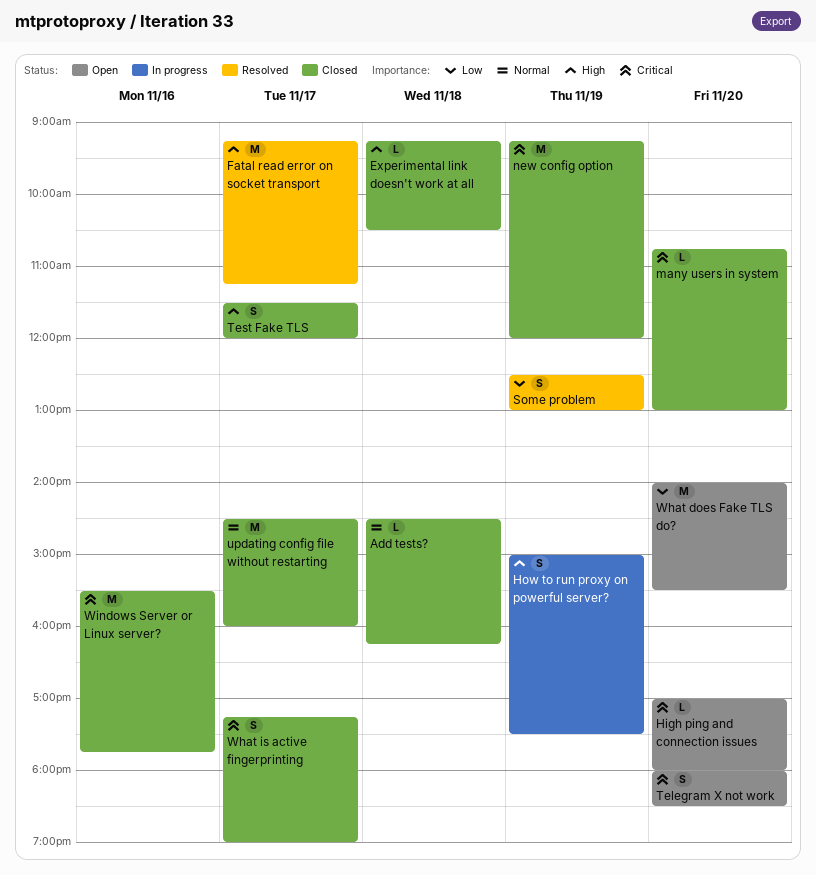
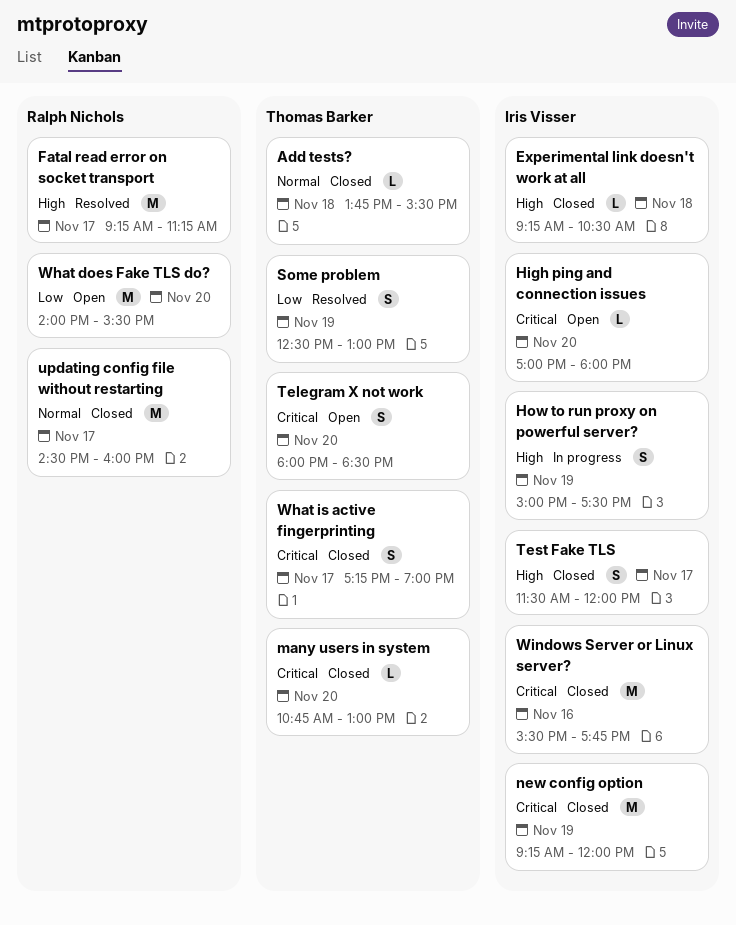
Add tests?, begins: 14:30 -> 13:45
Add tests?, ends: 16:15 -> 15:30

